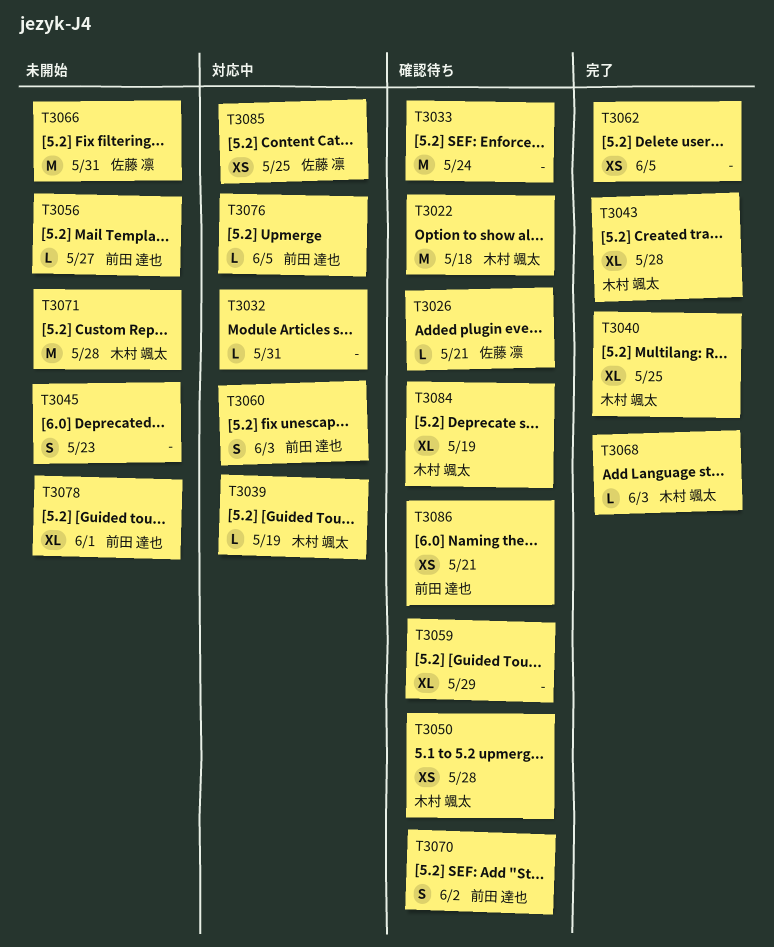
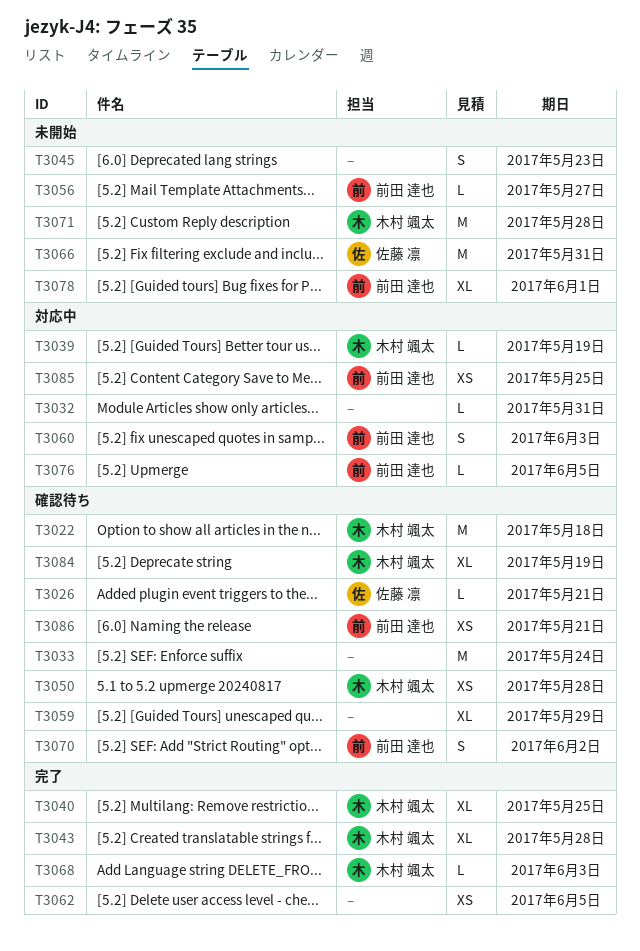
T3085, owner: 佐藤 凛 -> 前田 達也

